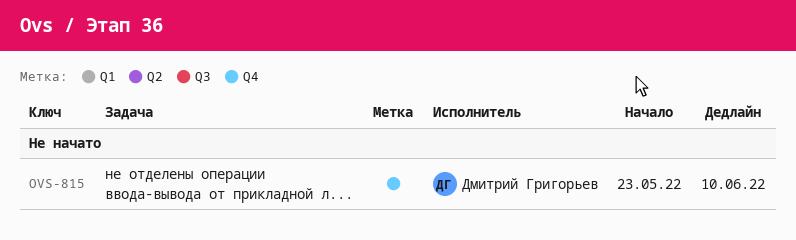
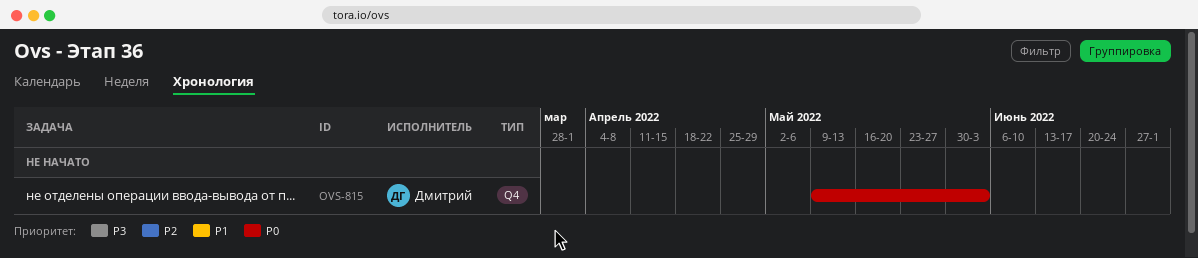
OVS-815, start: May 23 -> May 9
OVS-815, due: Jun 10 -> Jun 3

